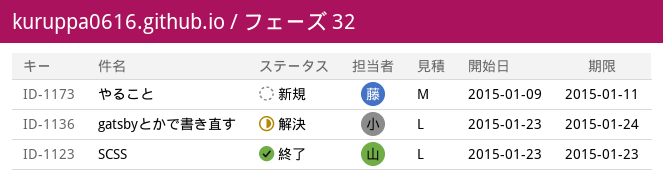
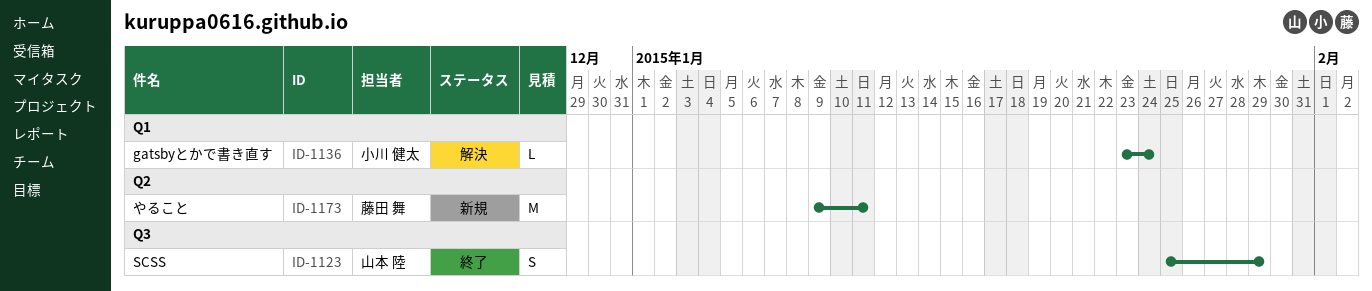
ID-1123, estimate: L -> S
ID-1123, start: Jan 23 -> Jan 25
ID-1123, due: Jan 23 -> Jan 29

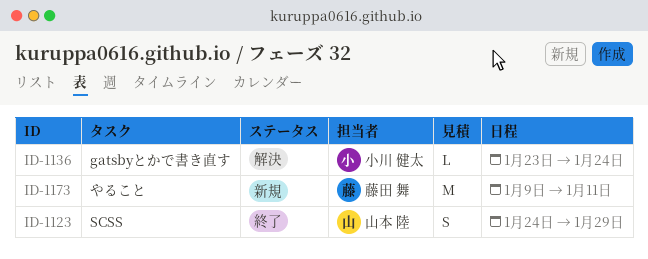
ID-1123, start: Jan 25 -> Jan 24

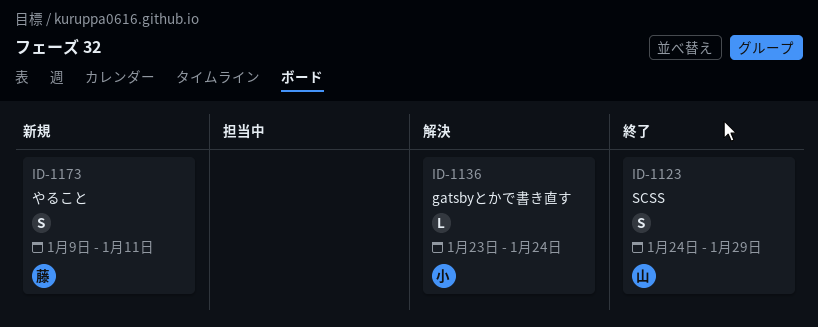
ID-1173, estimate: M -> S

